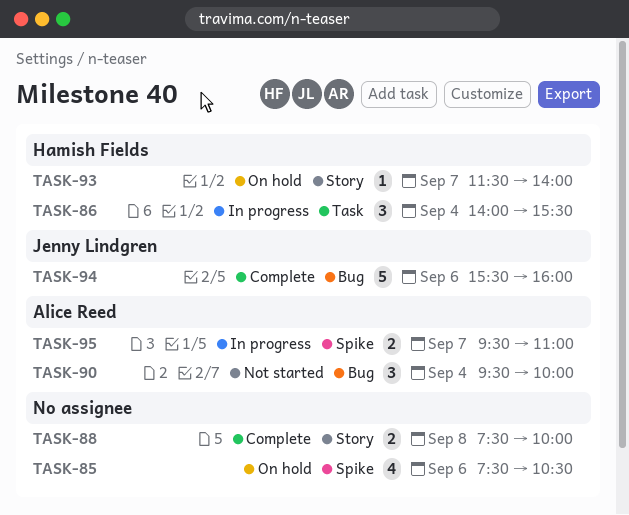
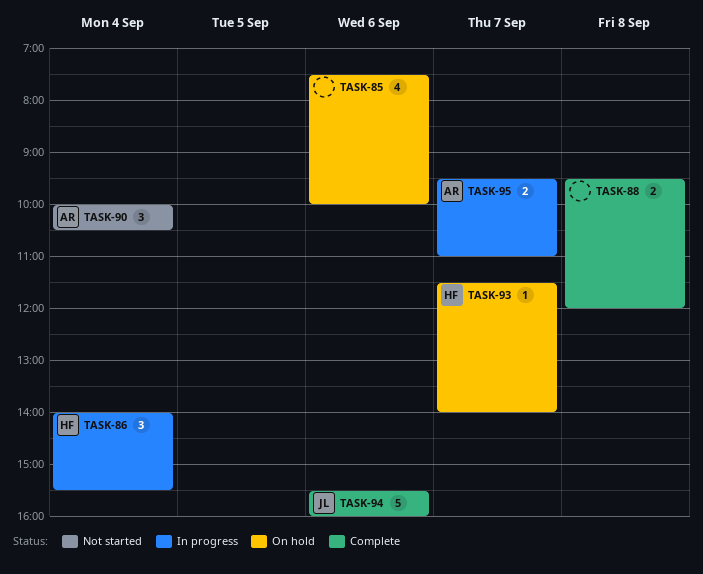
TASK-85, ends: 10:30 -> 10:00
TASK-88, begins: 07:30 -> 09:30
TASK-88, ends: 10:00 -> 12:00
TASK-90, begins: 09:30 -> 10:00
TASK-90, ends: 10:00 -> 10:30

